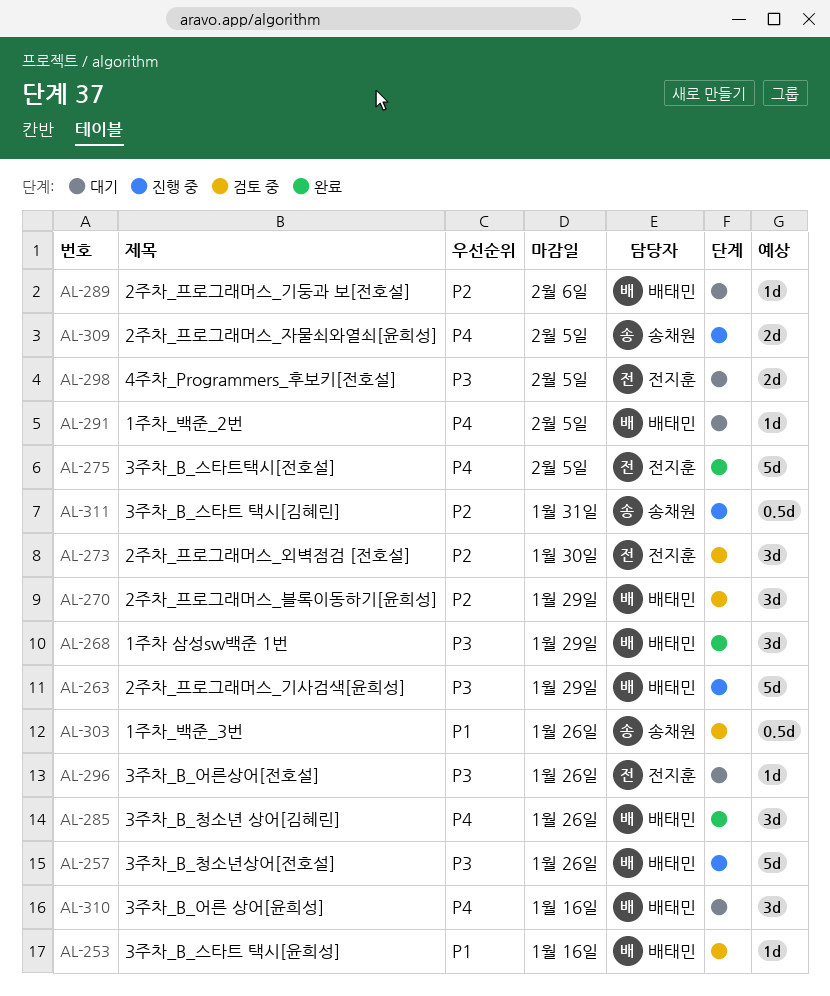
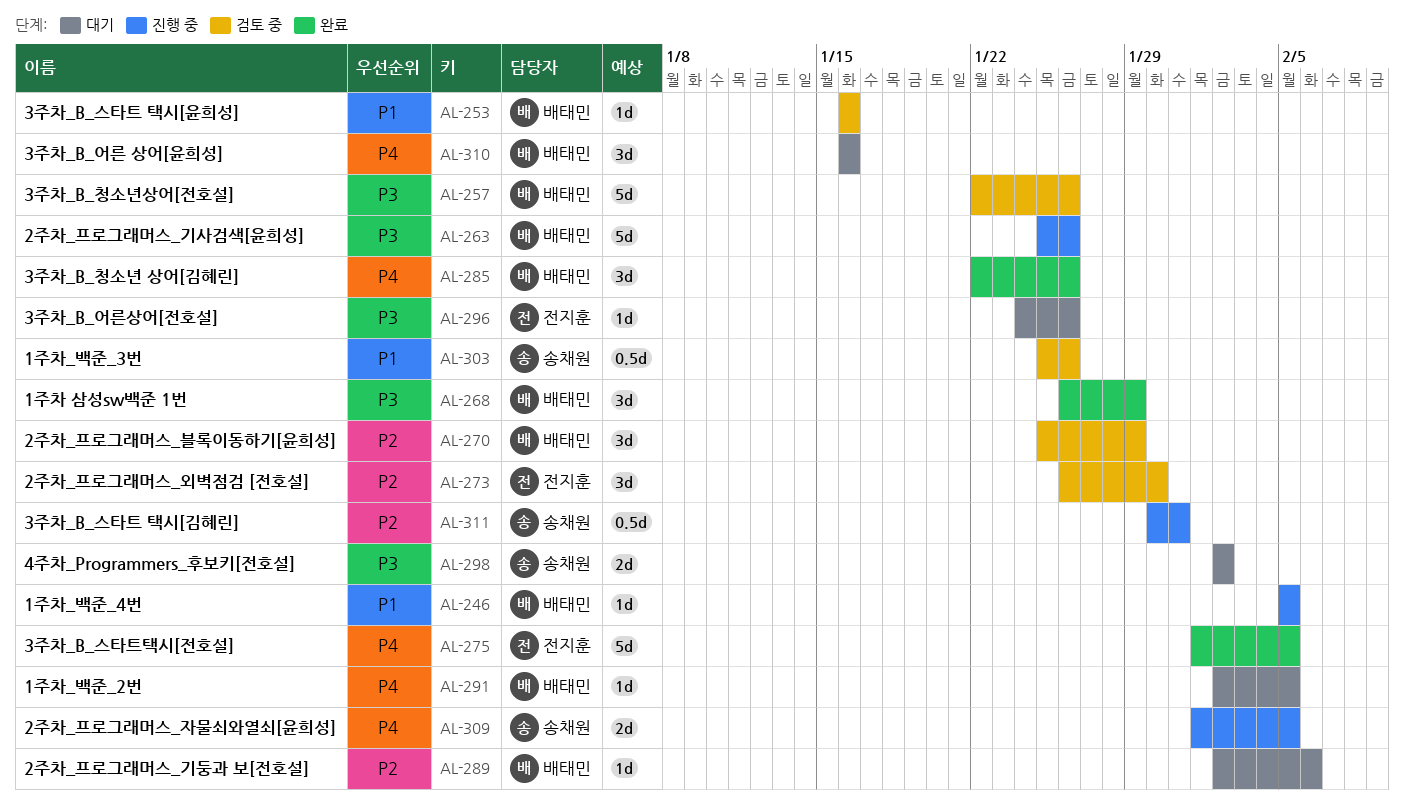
AL-246: none -> present
AL-257, status: 진행 중 -> 검토 중
AL-263, due: Jan 29 -> Jan 26
AL-298, owner: 전지훈 -> 송채원
AL-298, due: Feb 5 -> Feb 2

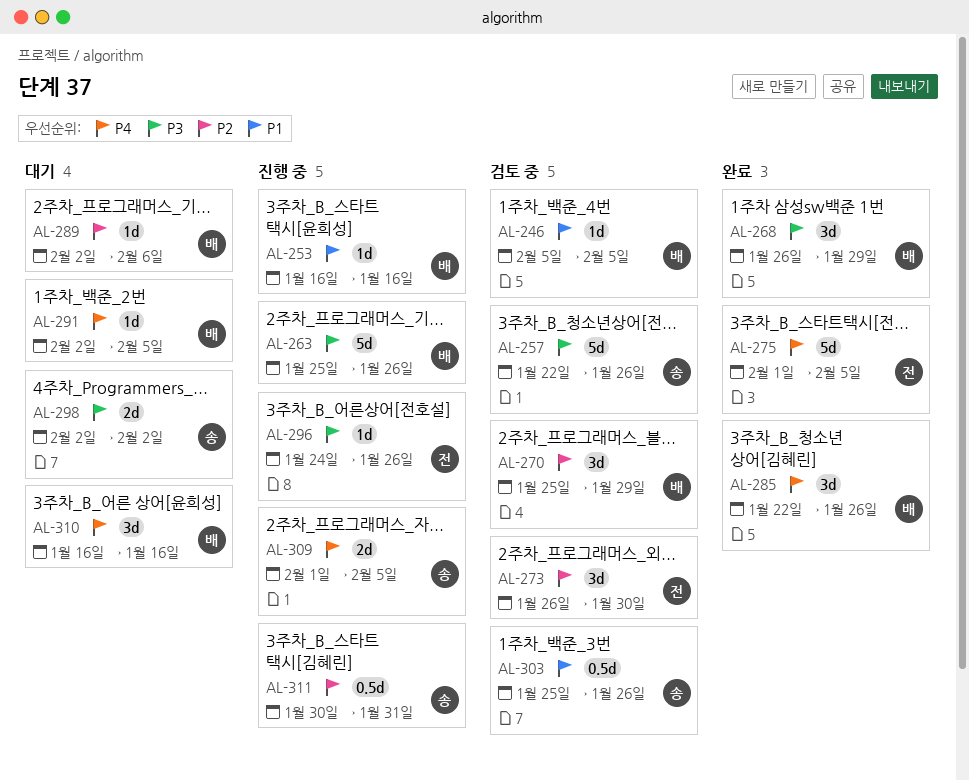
AL-246, status: 진행 중 -> 검토 중
AL-253, status: 검토 중 -> 진행 중
AL-257, owner: 배태민 -> 송채원
AL-296, status: 대기 -> 진행 중

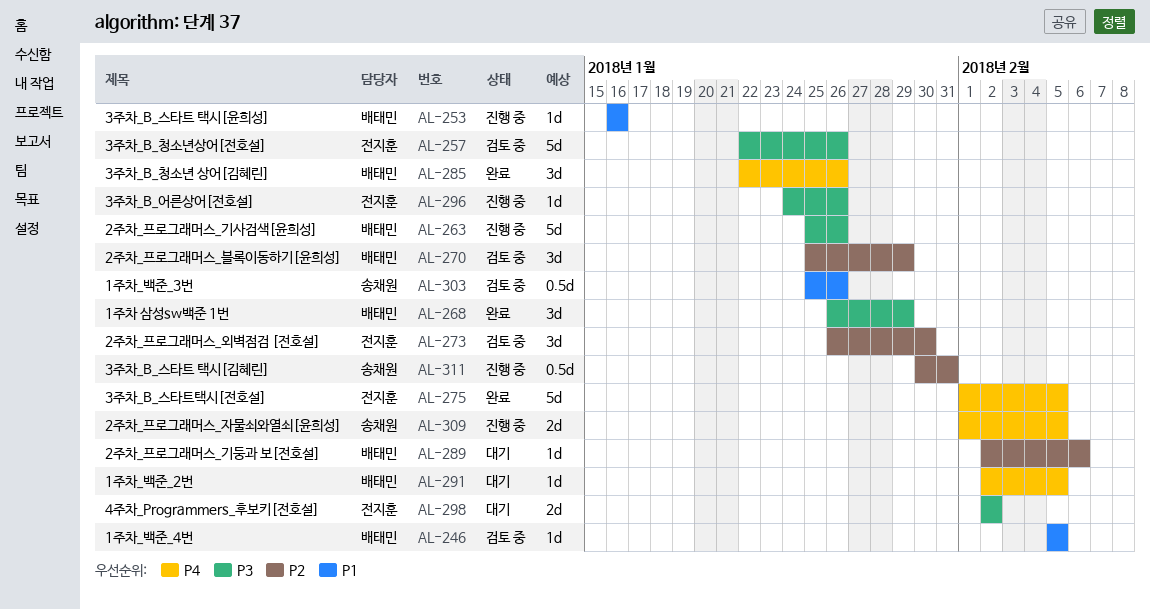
AL-257, owner: 송채원 -> 전지훈
AL-298, owner: 송채원 -> 전지훈
AL-310: present -> none

